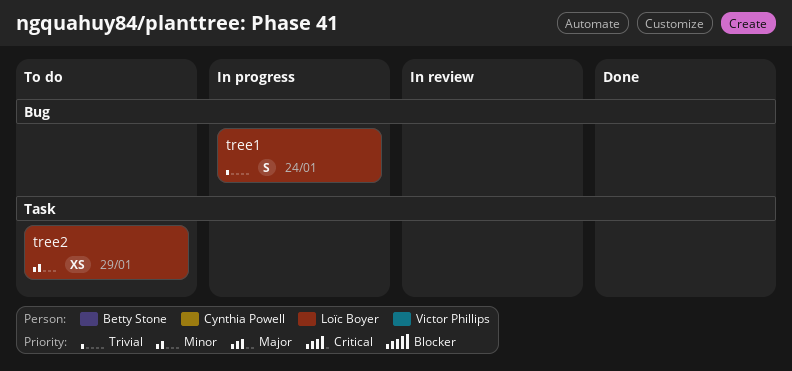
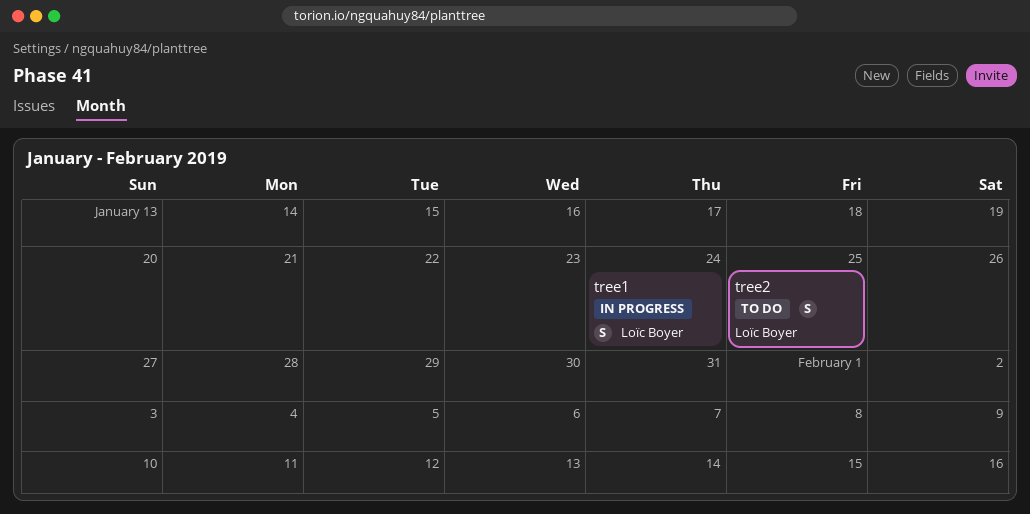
tree2, estimate: XS -> S
tree2, due: Jan 29 -> Jan 25

